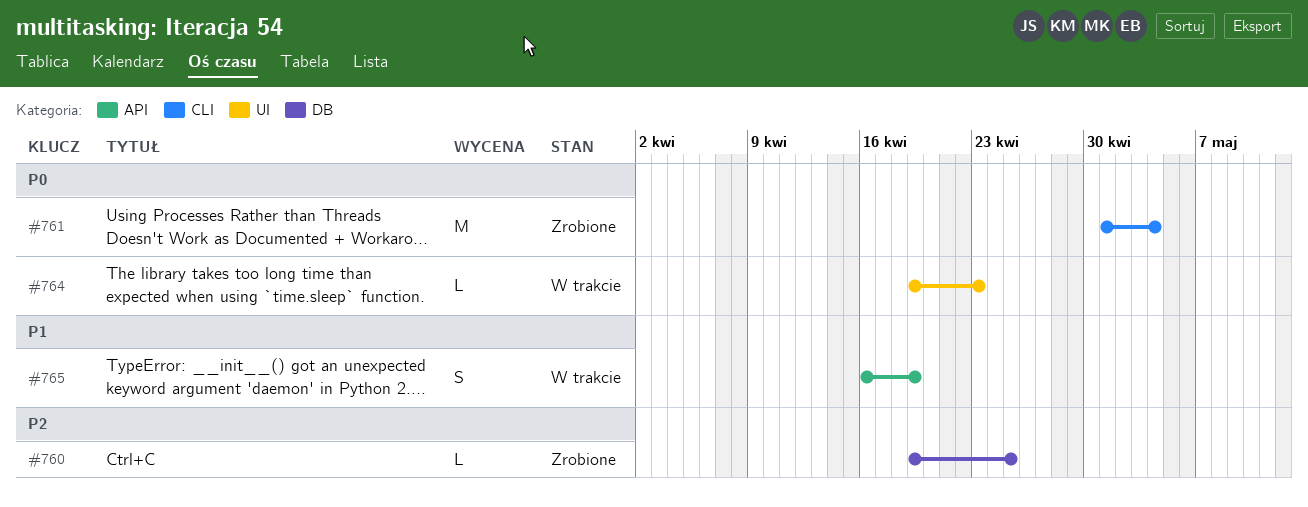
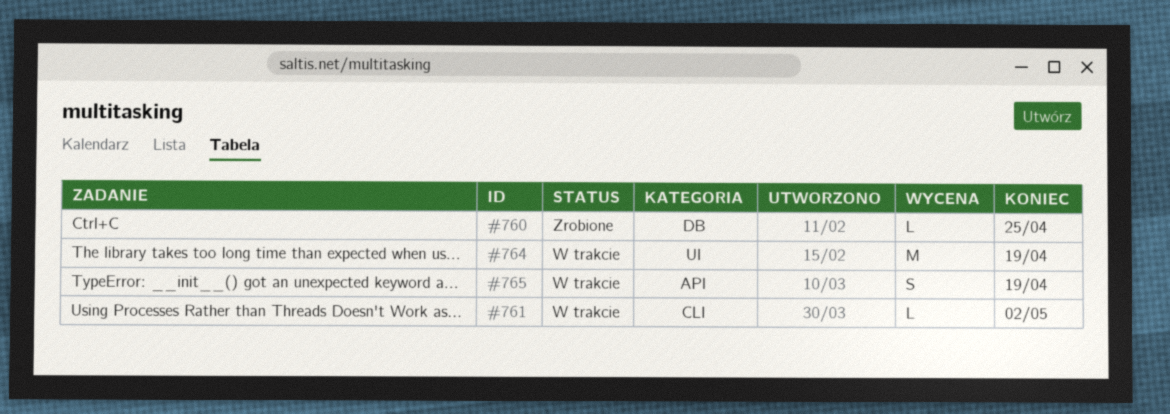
#761, status: Zrobione -> W trakcie
#761, estimate: M -> L
#761, due: May 4 -> May 2
#764, estimate: L -> M
#764, due: Apr 23 -> Apr 19

